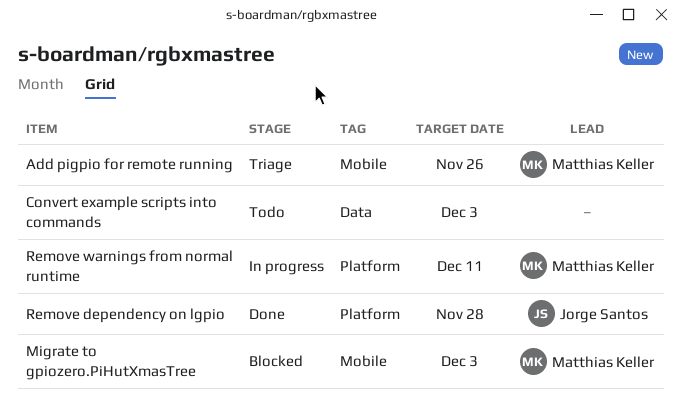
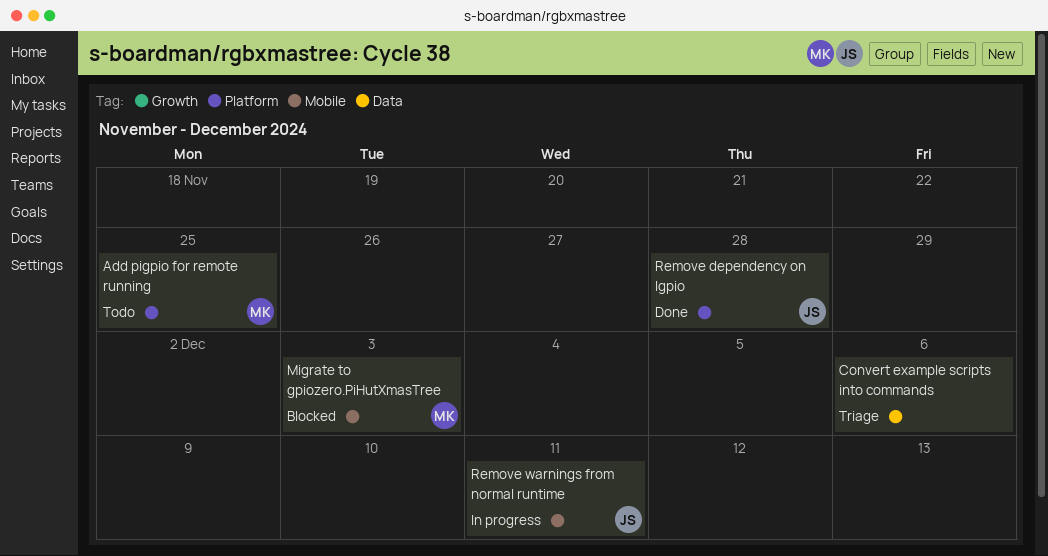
Add pigpio for remote running, status: Triage -> Todo
Add pigpio for remote running, label: Mobile -> Platform
Add pigpio for remote running, due: Nov 26 -> Nov 25
Convert example scripts into commands, status: Todo -> Triage
Convert example scripts into commands, due: Dec 3 -> Dec 6
Remove warnings from normal runtime, owner: Matthias Keller -> Jorge Santos
Remove warnings from normal runtime, label: Platform -> Mobile

